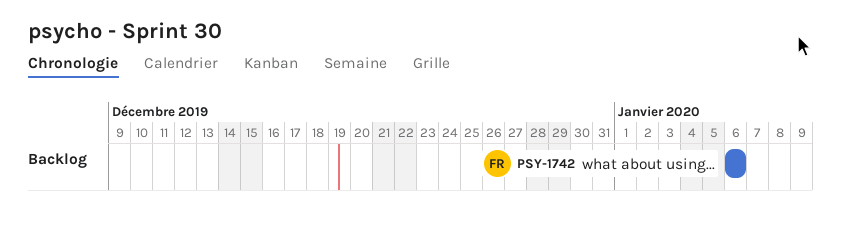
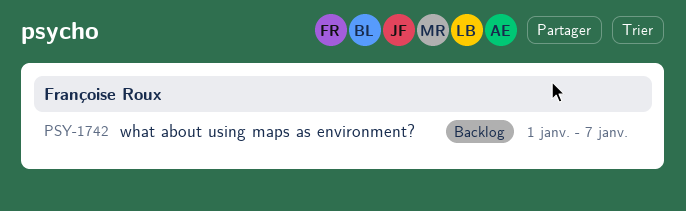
PSY-1742, start: Jan 6 -> Jan 1
PSY-1742, due: Jan 6 -> Jan 7

